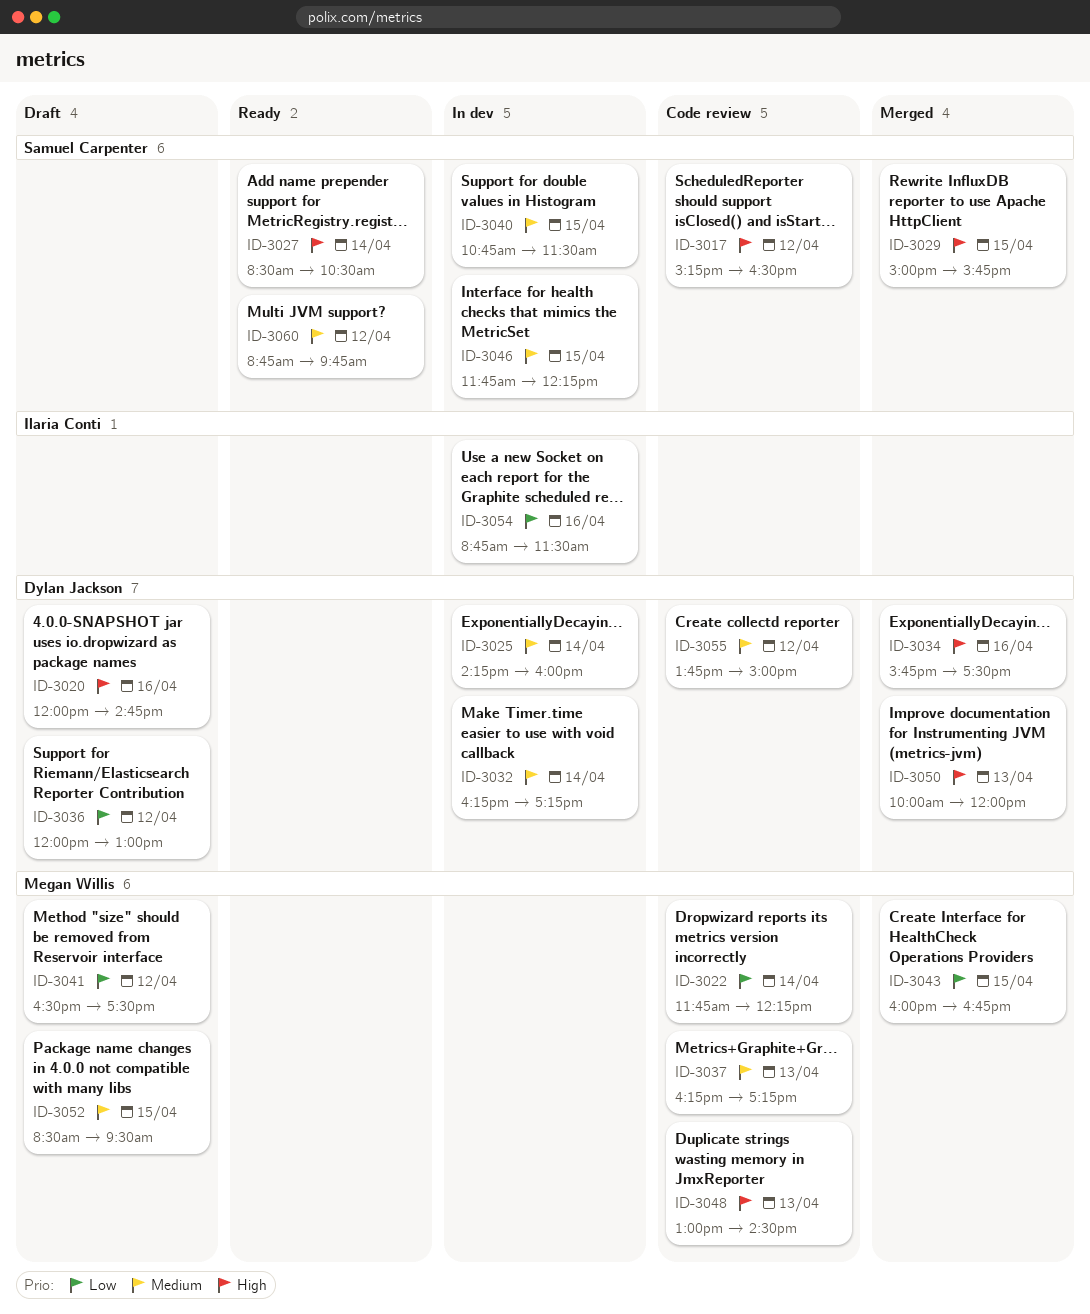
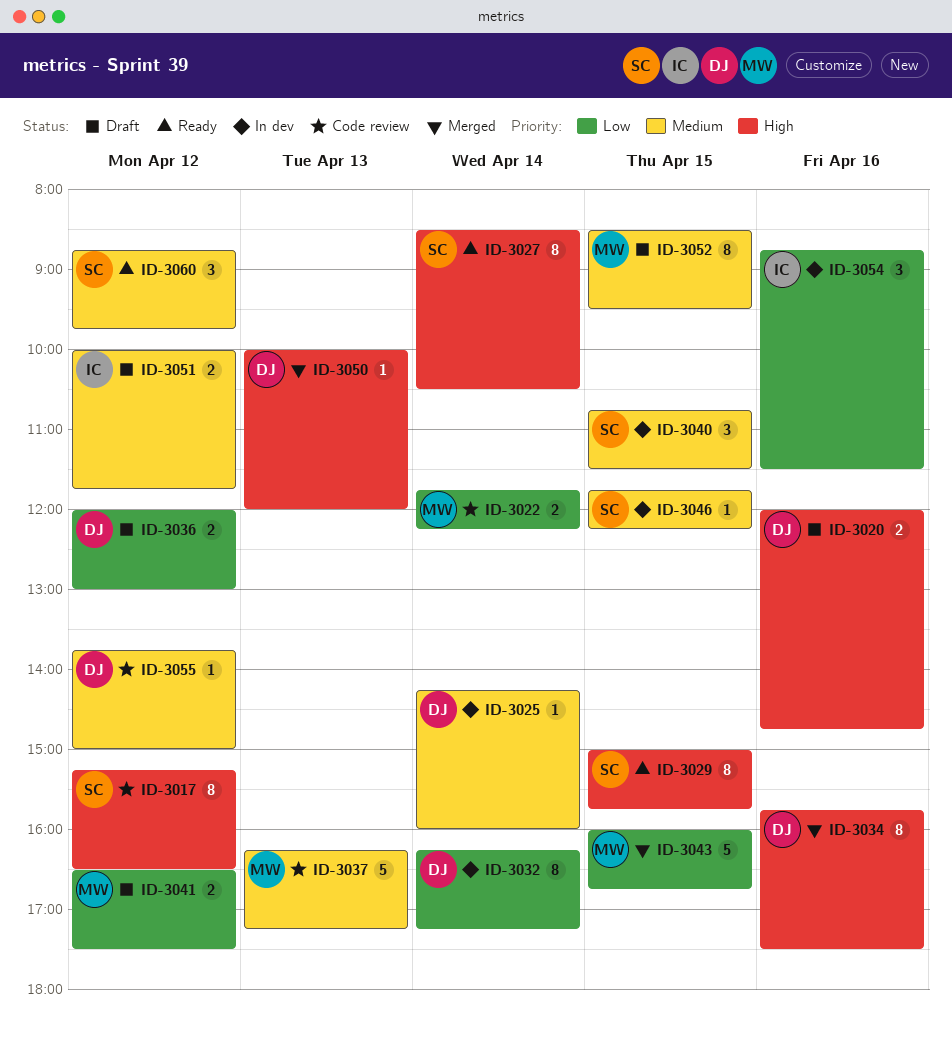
ID-3029, status: Merged -> Ready
ID-3032, priority: Medium -> Low
ID-3048: present -> none
ID-3051: none -> present

